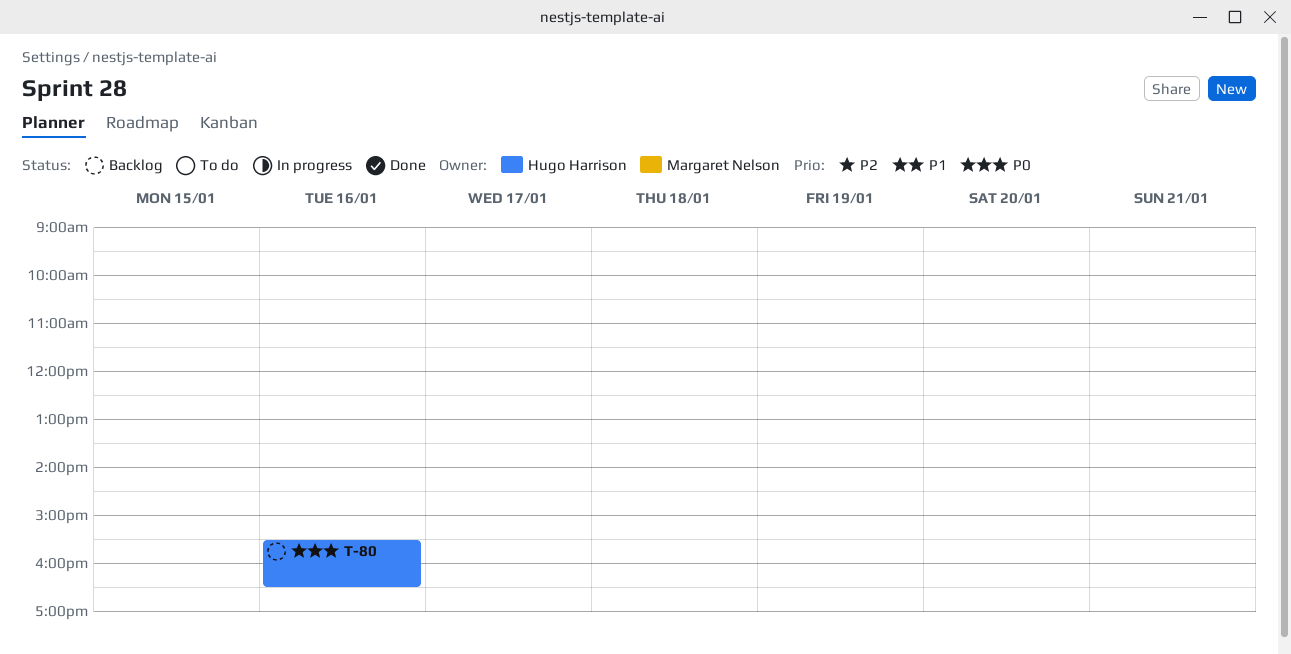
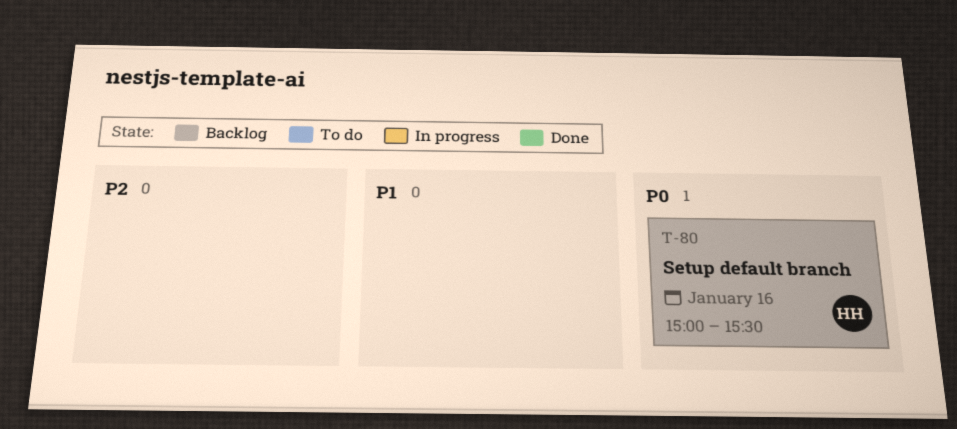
T-80, begins: 15:30 -> 15:00
T-80, ends: 16:30 -> 15:30

